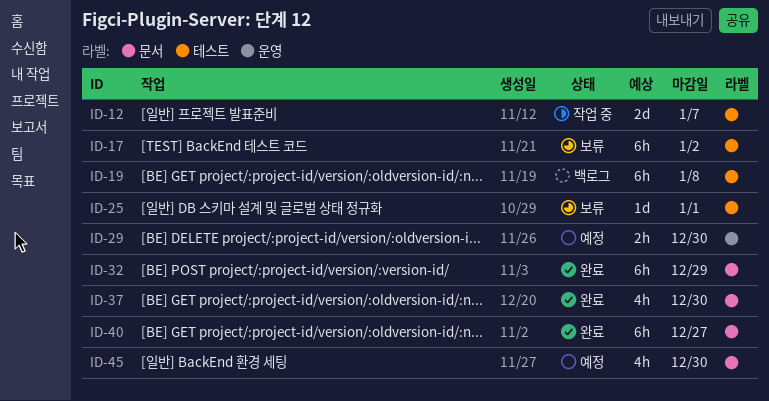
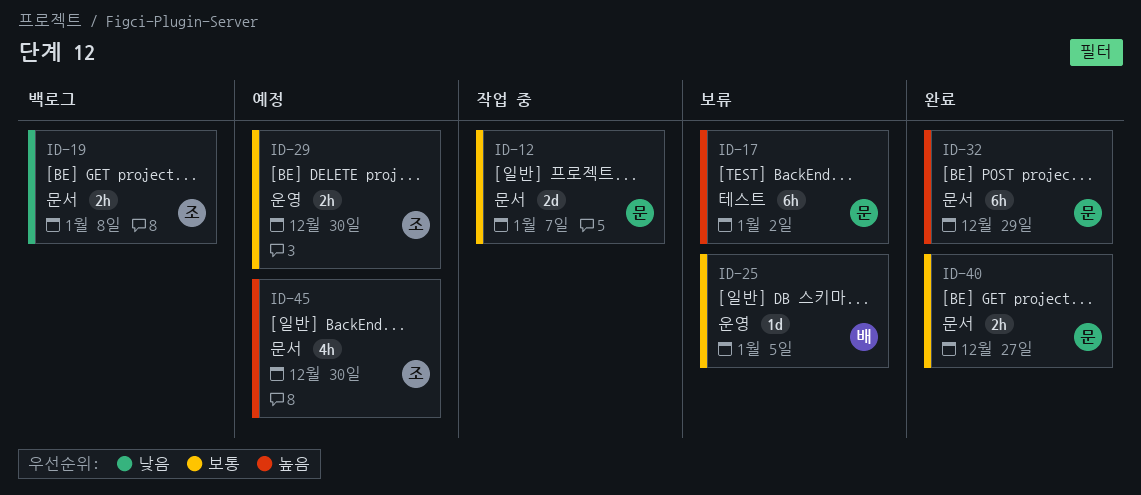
ID-12, label: 테스트 -> 문서
ID-19, label: 테스트 -> 문서
ID-19, estimate: 6h -> 2h
ID-25, label: 테스트 -> 운영
ID-25, due: Jan 1 -> Jan 5
ID-37: present -> none
ID-40, estimate: 6h -> 2h

